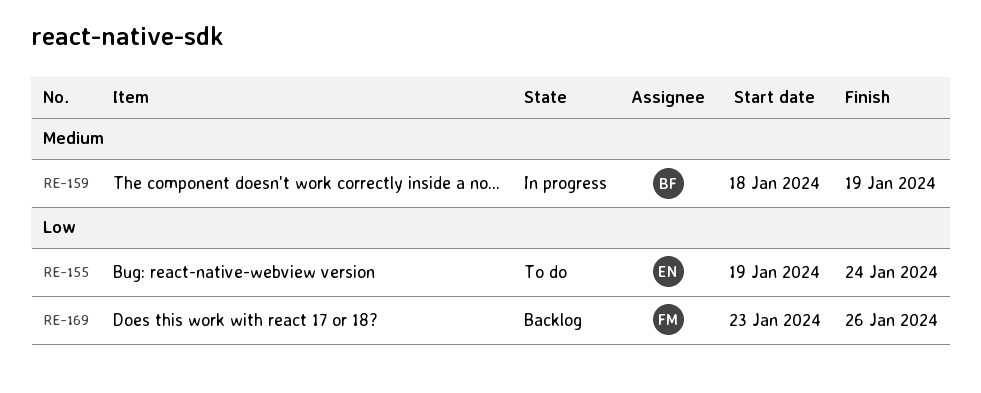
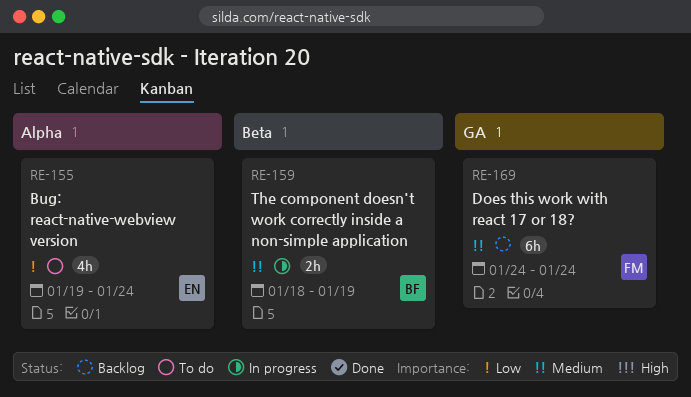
RE-169, priority: Low -> Medium
RE-169, start: Jan 23 -> Jan 24
RE-169, due: Jan 26 -> Jan 24

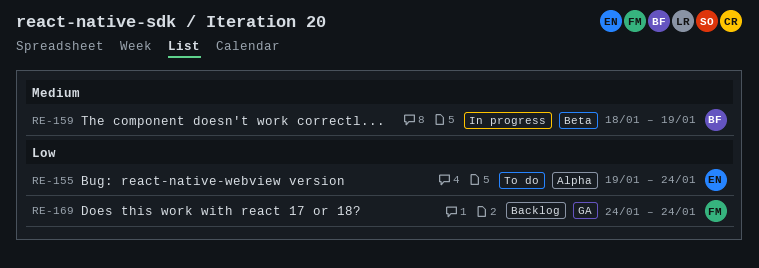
RE-169, priority: Medium -> Low

